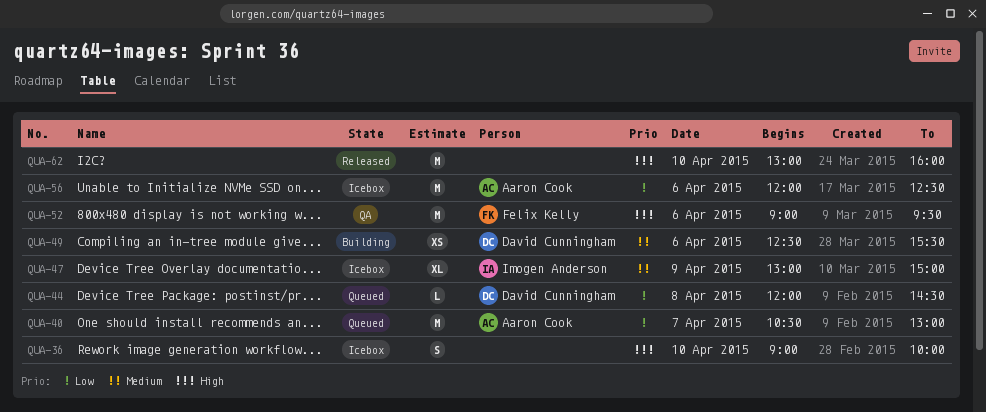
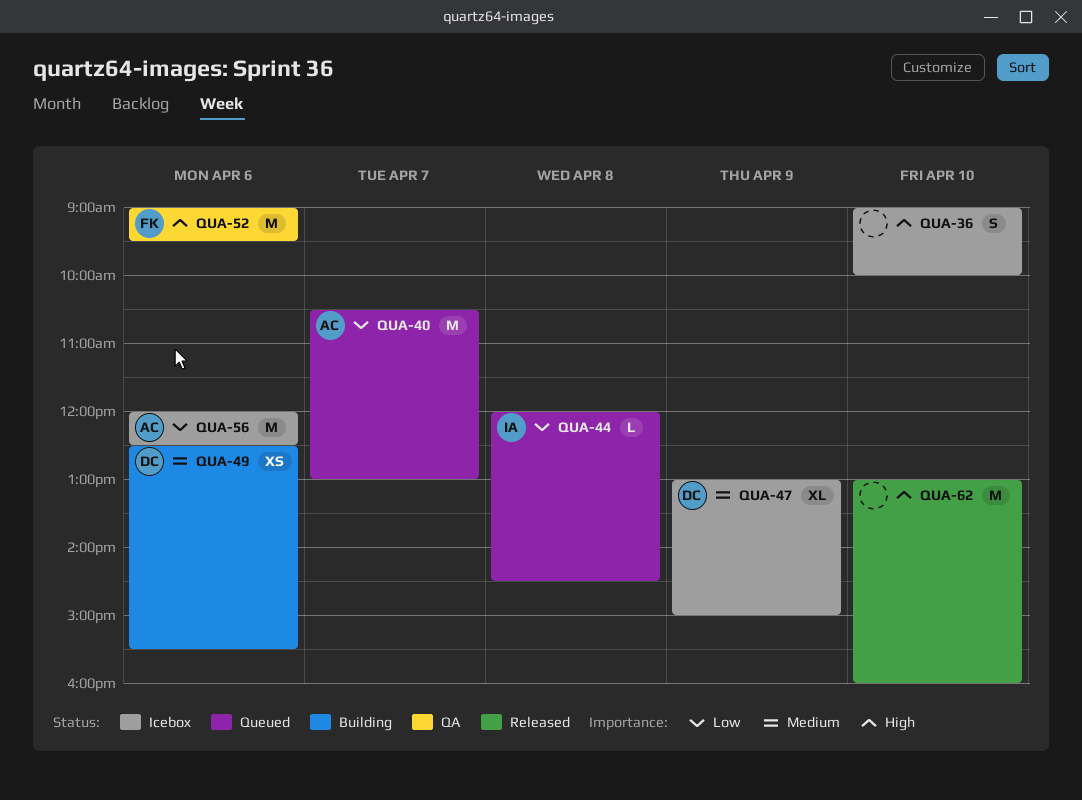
QUA-44, owner: David Cunningham -> Imogen Anderson
QUA-47, owner: Imogen Anderson -> David Cunningham

